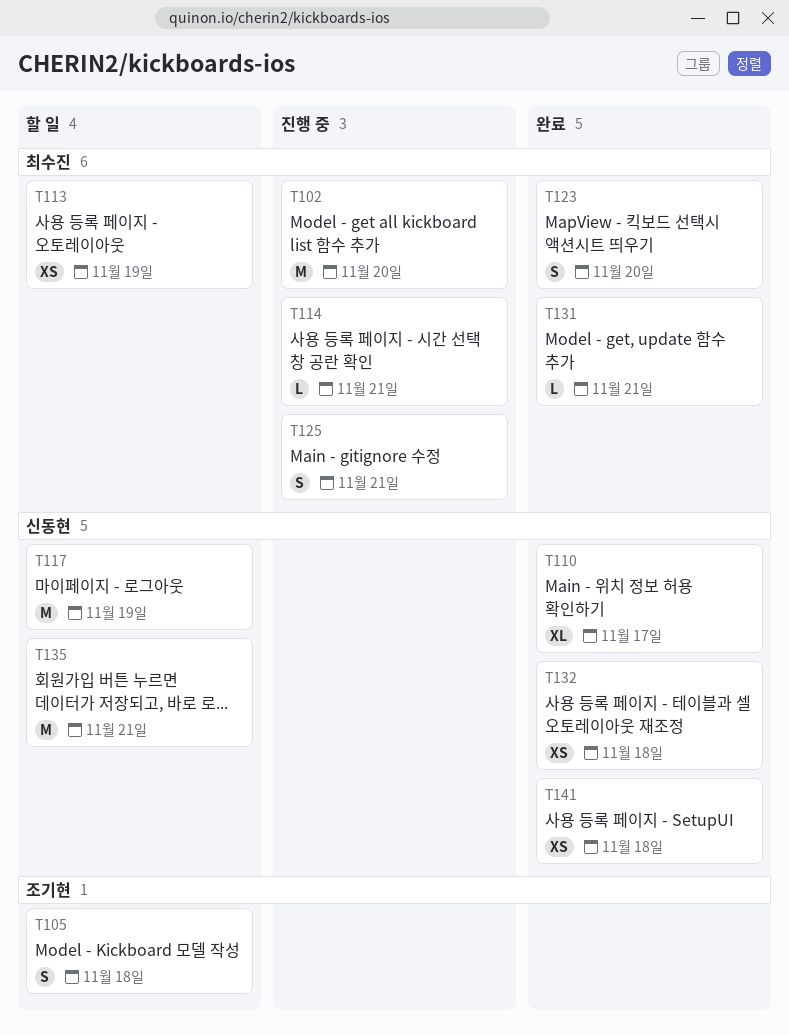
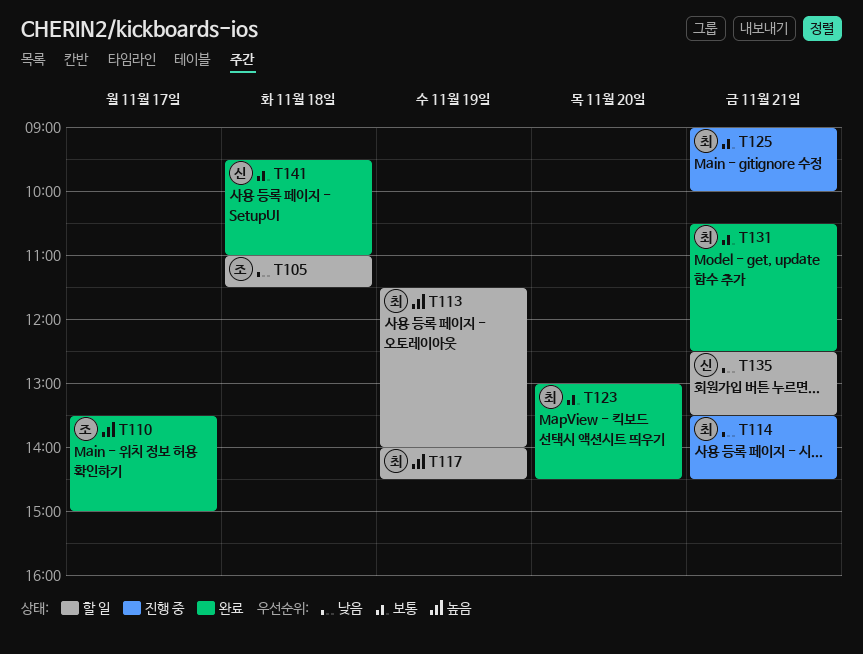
T102: present -> none
T110, owner: 신동현 -> 조기현
T117, owner: 신동현 -> 최수진
T132: present -> none

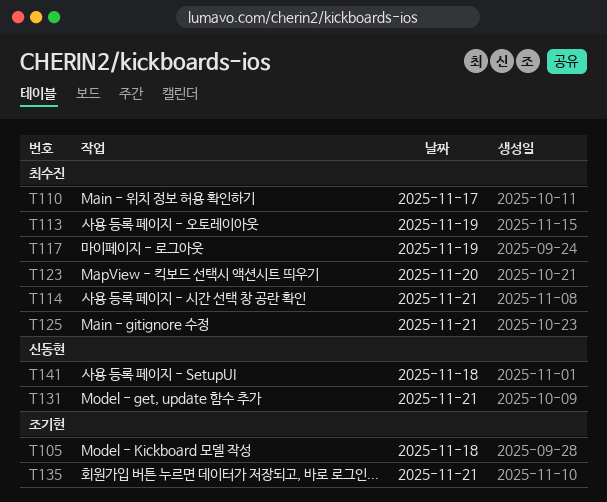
T110, owner: 조기현 -> 최수진
T131, owner: 최수진 -> 신동현
T135, owner: 신동현 -> 조기현

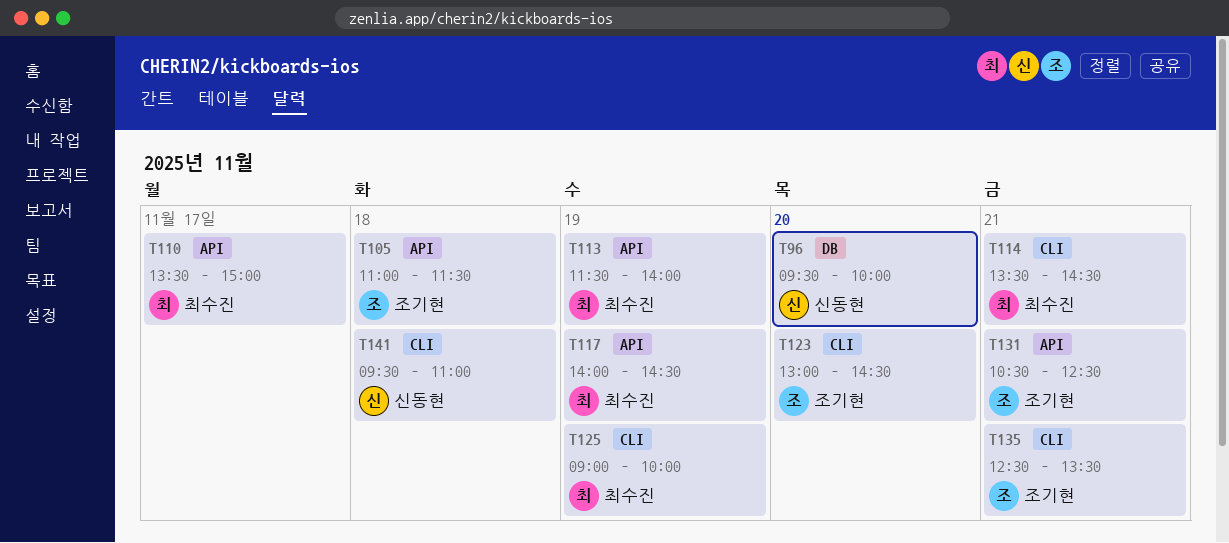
T96: none -> present
T123, owner: 최수진 -> 조기현
T125, day: Nov 21 -> Nov 19
T131, owner: 신동현 -> 조기현

